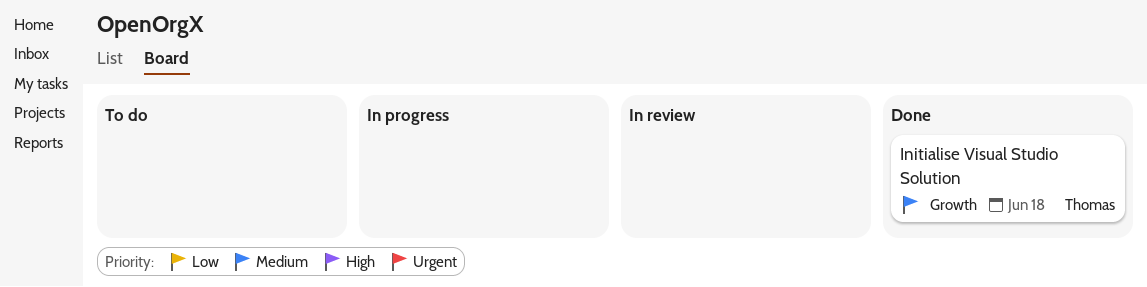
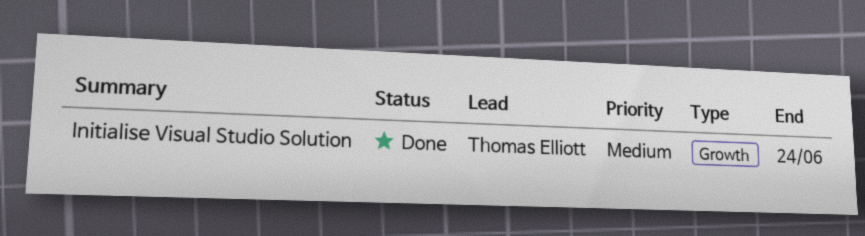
Initialise Visual Studio Solution, due: Jun 18 -> Jun 24

